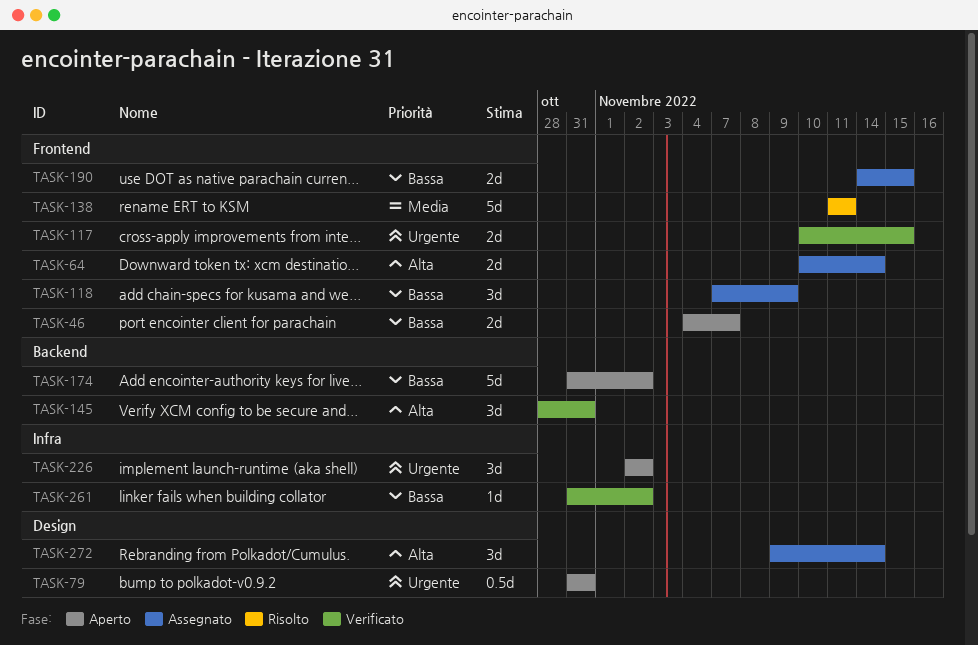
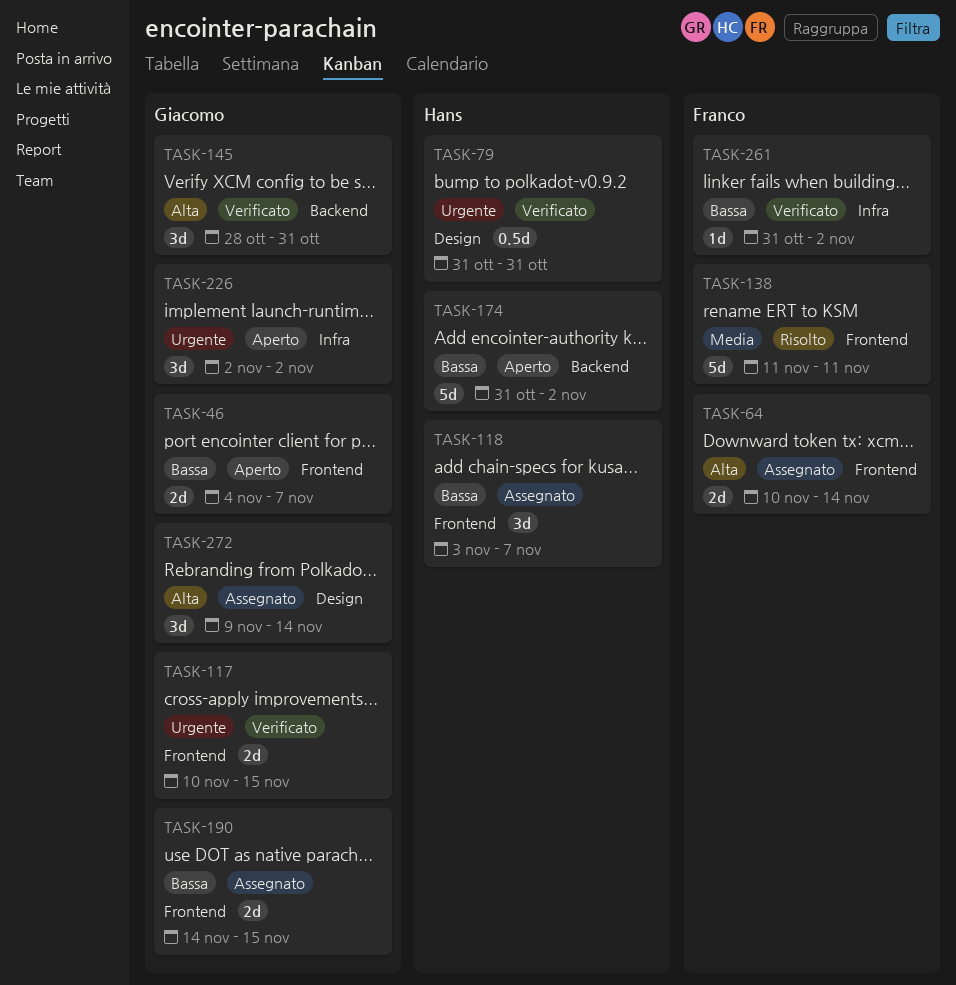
TASK-79, status: Aperto -> Verificato
TASK-118, start: Nov 7 -> Nov 3
TASK-118, due: Nov 9 -> Nov 7

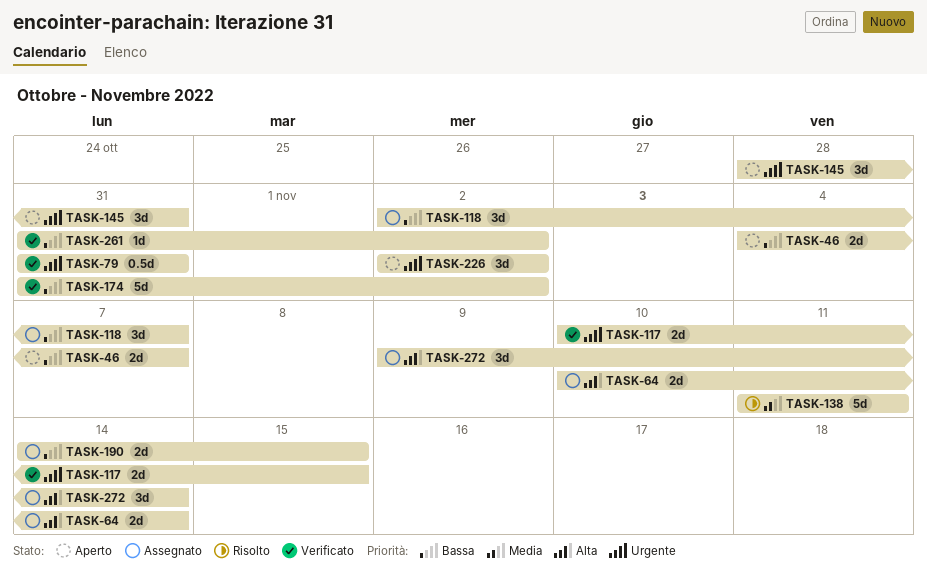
TASK-118, start: Nov 3 -> Nov 2
TASK-145, status: Verificato -> Aperto
TASK-145, priority: Alta -> Urgente
TASK-174, status: Aperto -> Verificato

